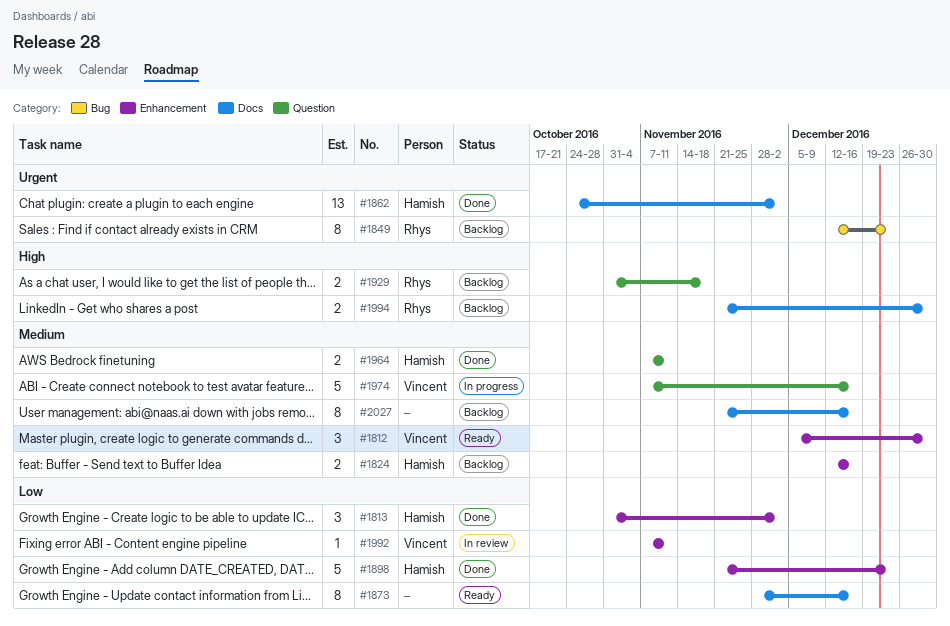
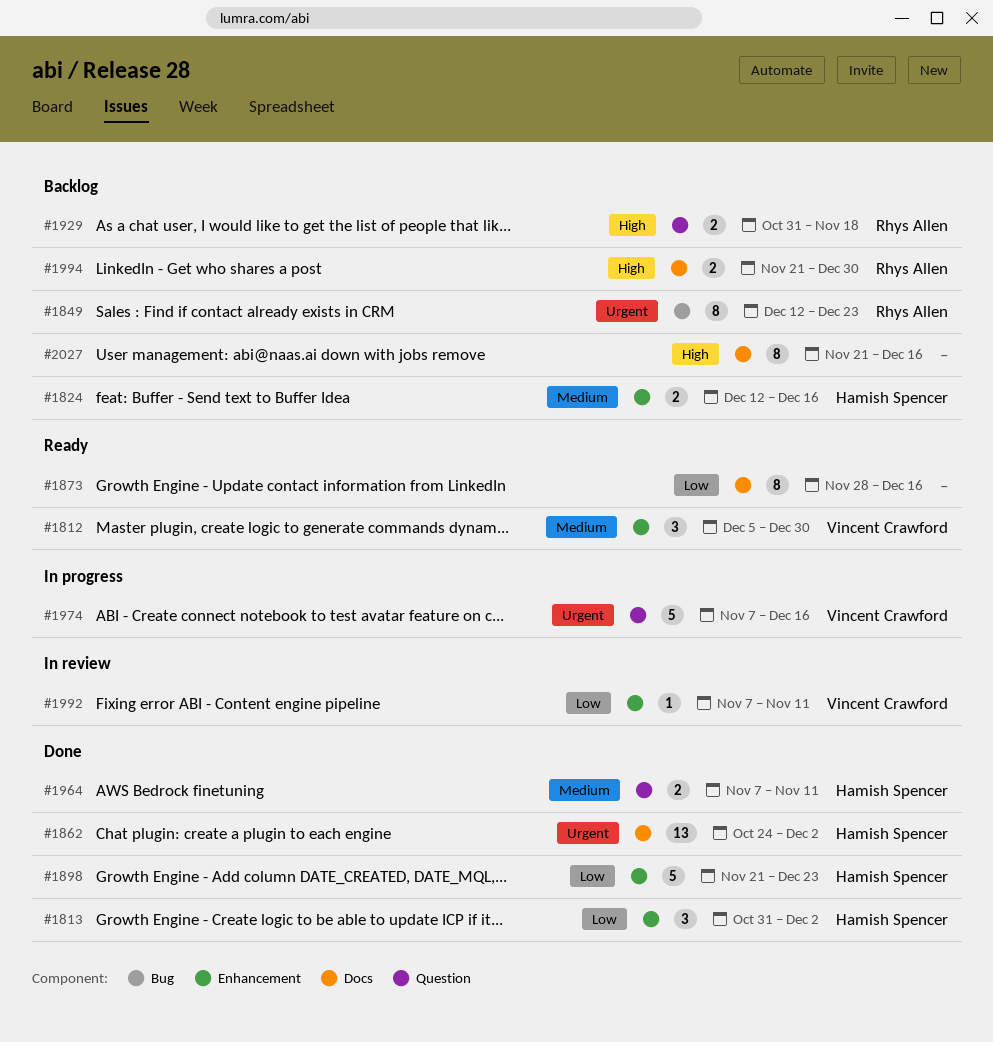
#1974, priority: Medium -> Urgent
#2027, priority: Medium -> High

